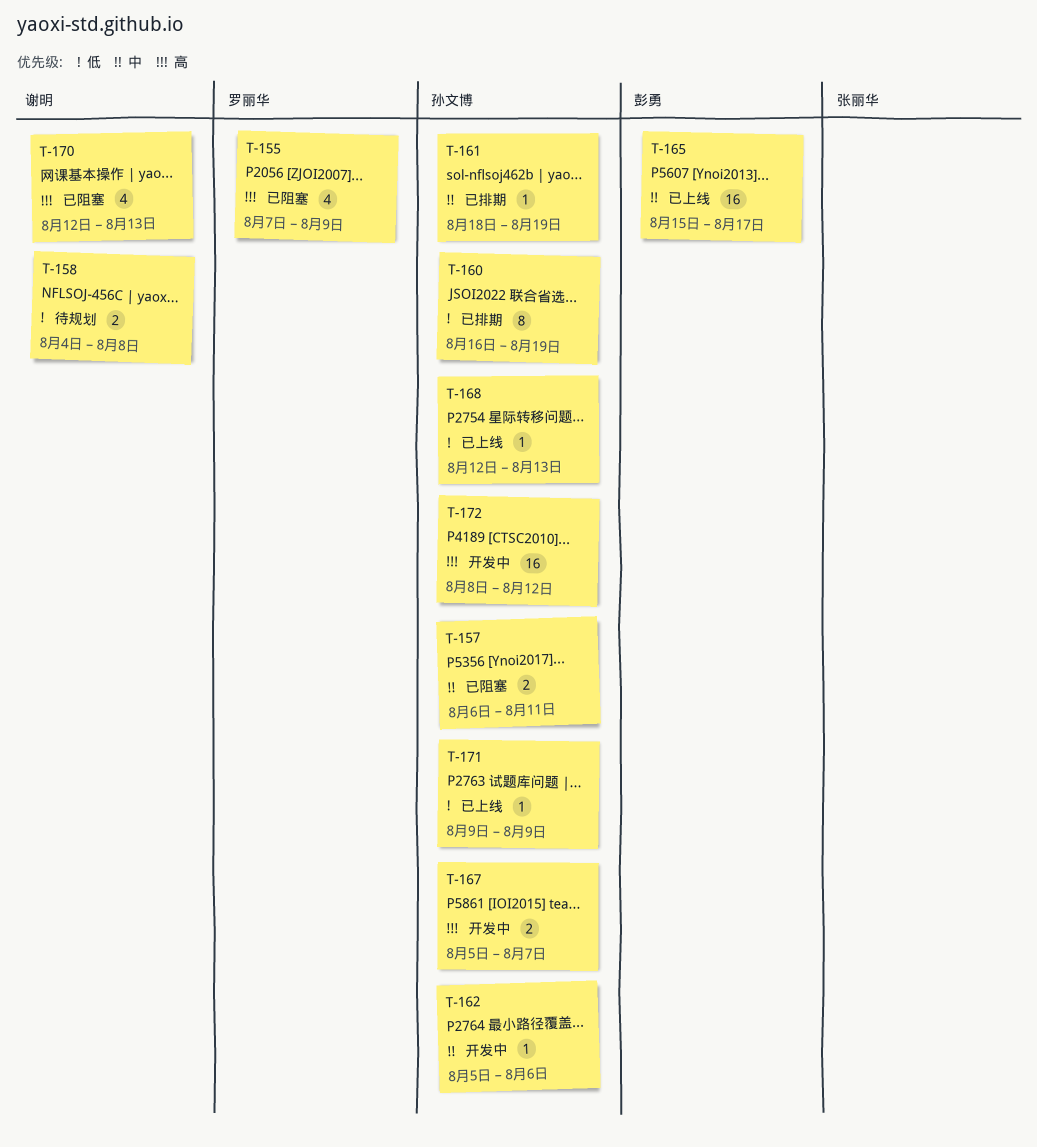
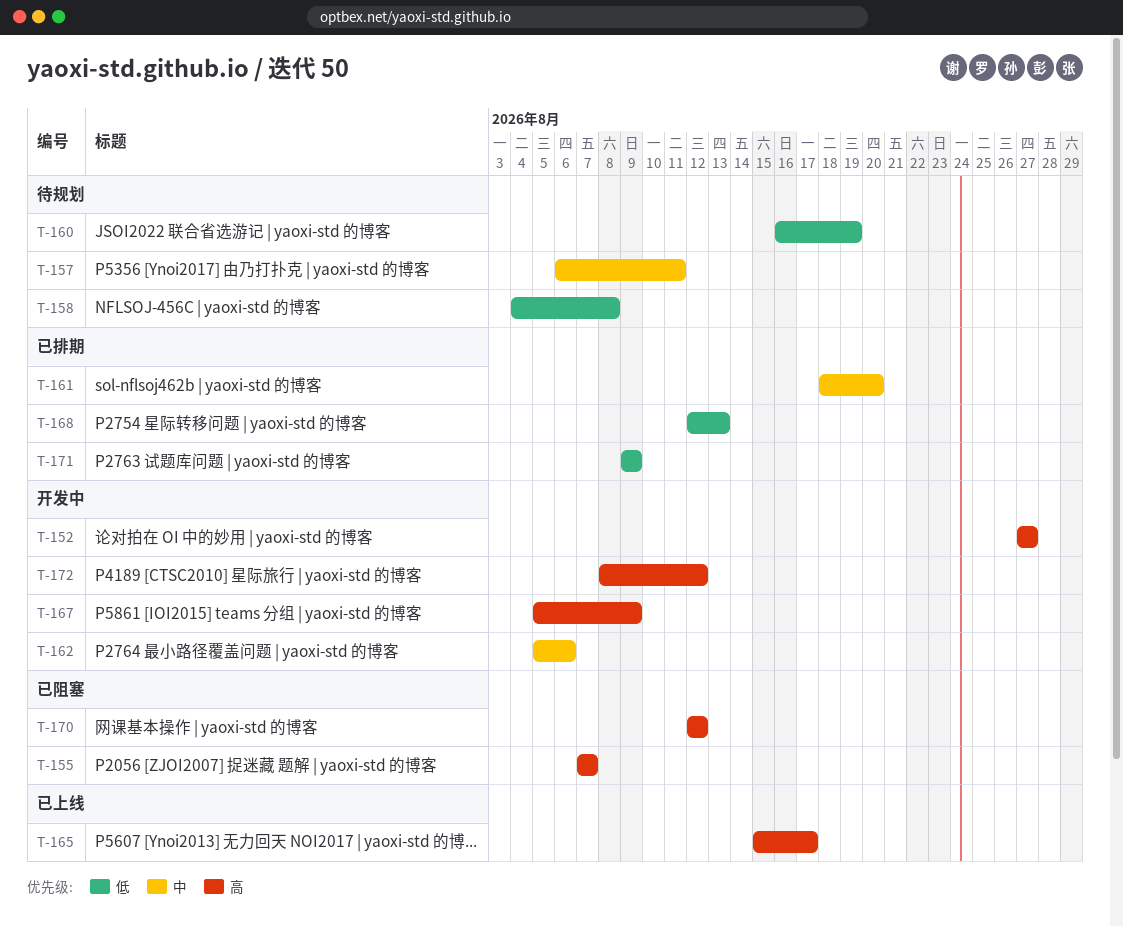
T-152: none -> present
T-155, due: Aug 9 -> Aug 7
T-157, status: 已阻塞 -> 待规划
T-160, status: 已排期 -> 待规划
T-161, due: Aug 19 -> Aug 20
T-165, priority: 中 -> 高
T-167, due: Aug 7 -> Aug 9
T-168, status: 已上线 -> 已排期
T-170, due: Aug 13 -> Aug 12
T-171, status: 已上线 -> 已排期

